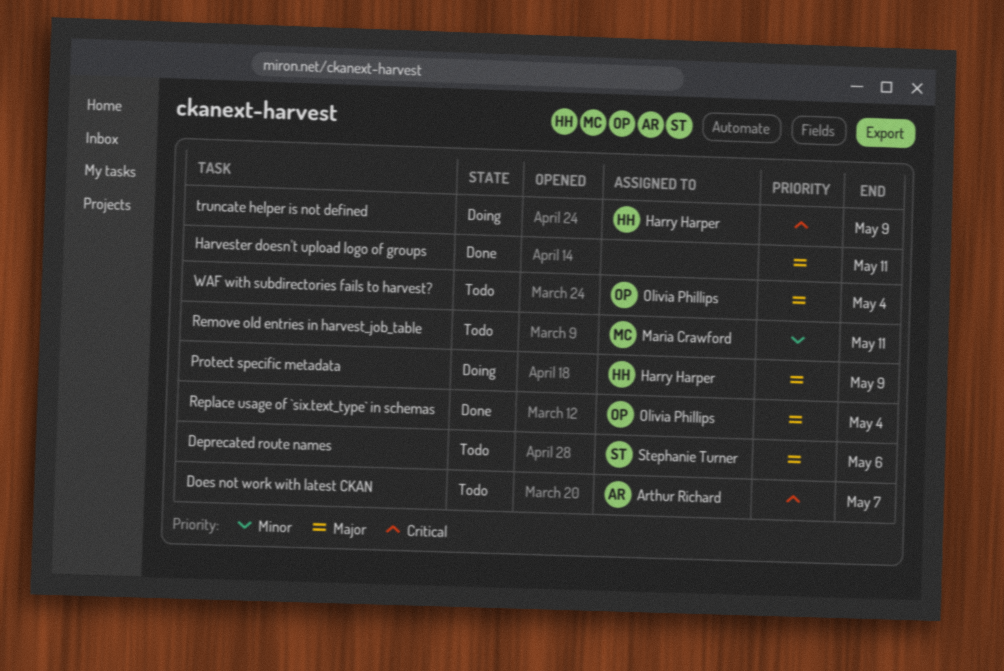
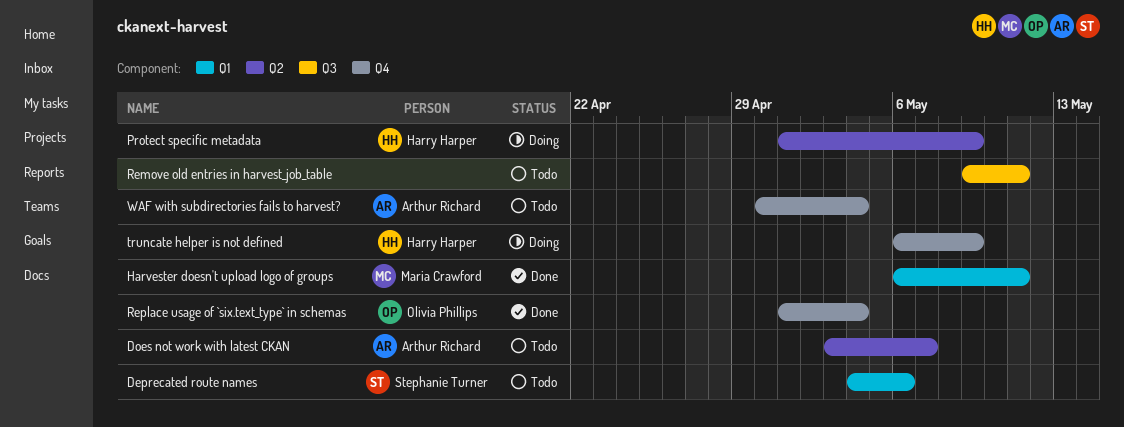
Harvester doesn't upload logo of groups, owner: none -> Maria Crawford
Remove old entries in harvest_job_table, owner: Maria Crawford -> none
WAF with subdirectories fails to harvest?, owner: Olivia Phillips -> Arthur Richard

